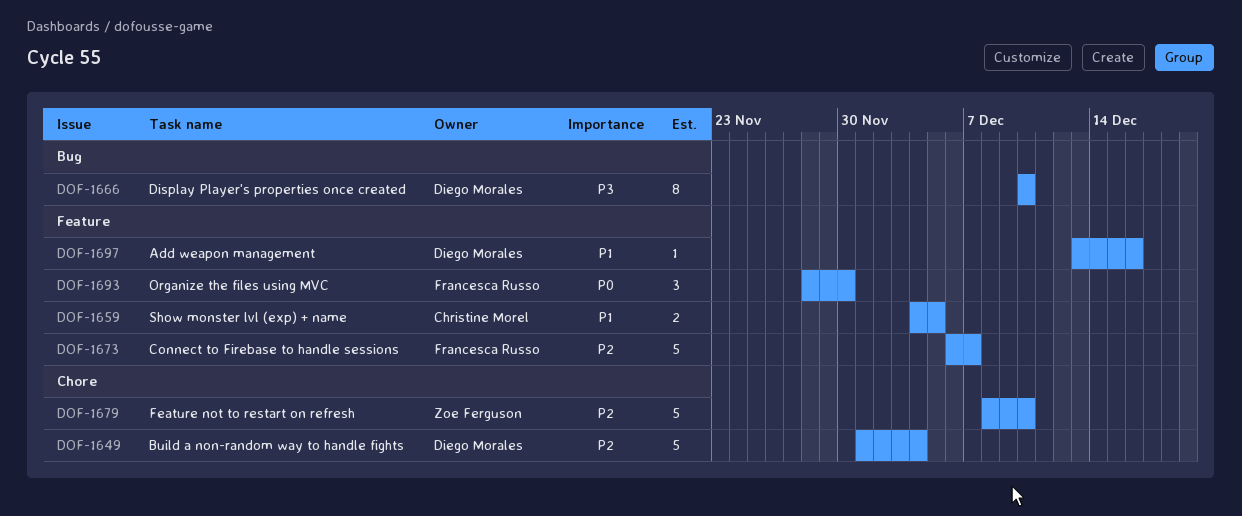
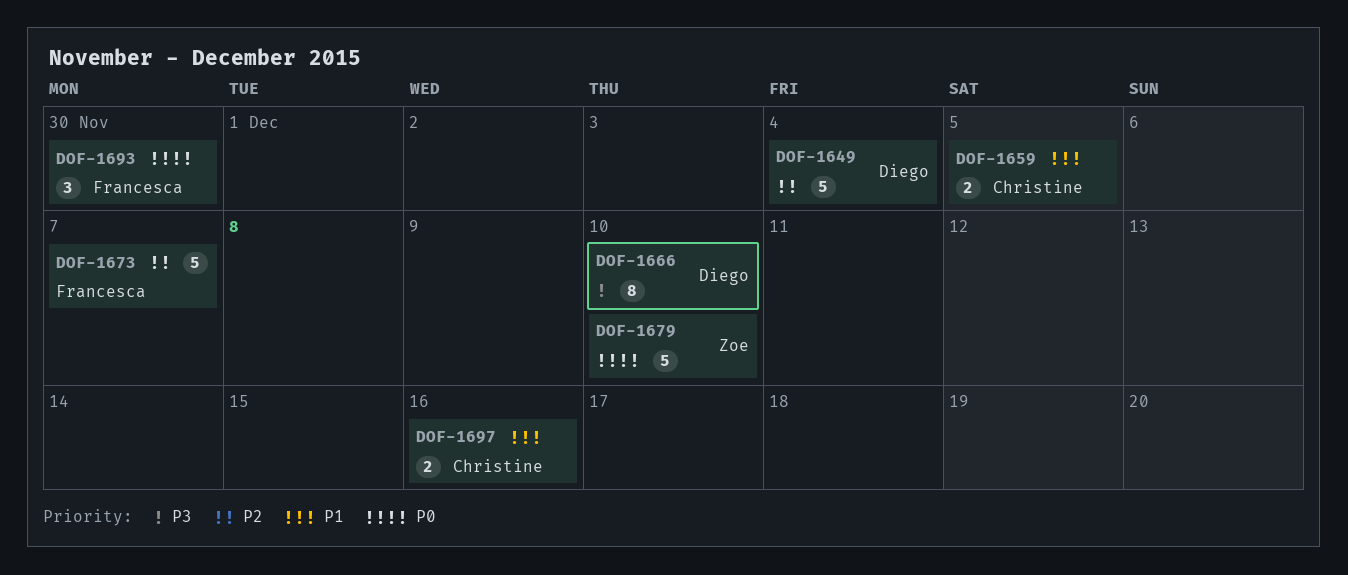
DOF-1679, priority: P2 -> P0
DOF-1697, owner: Diego Morales -> Christine Morel
DOF-1697, estimate: 1 -> 2

